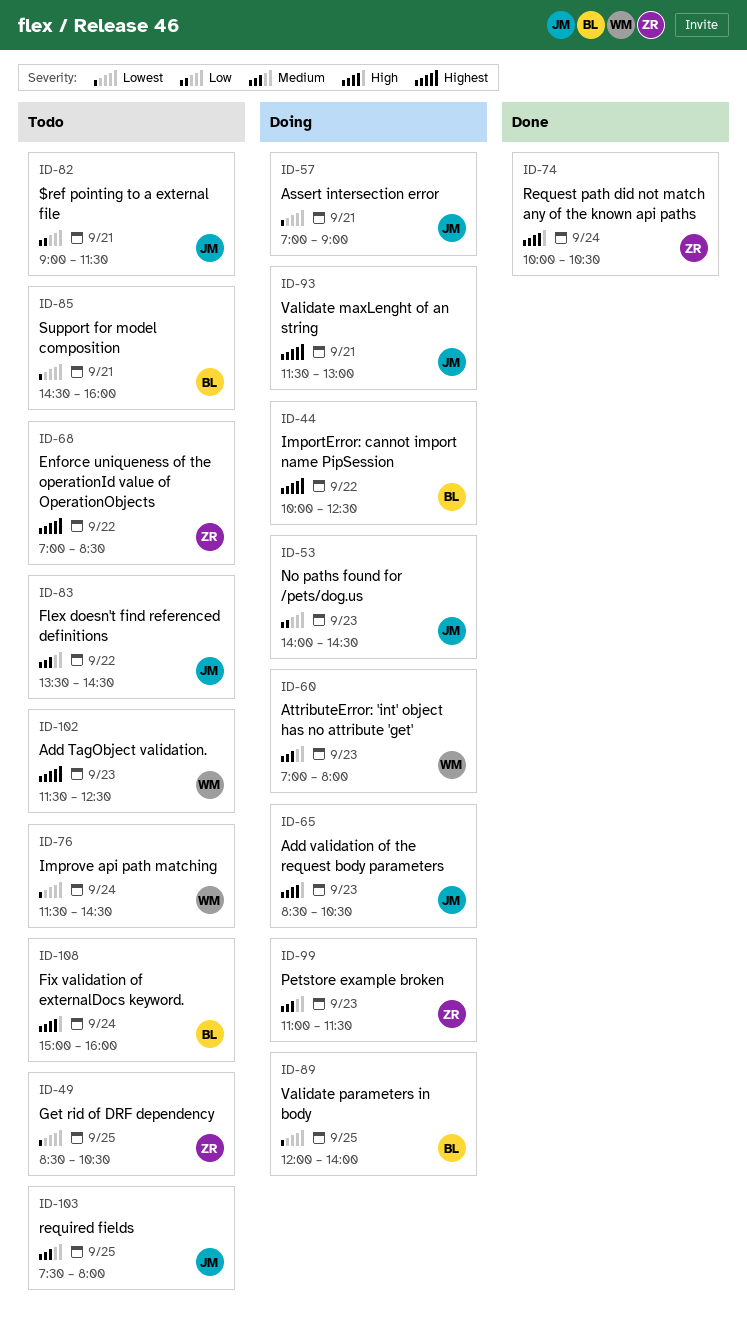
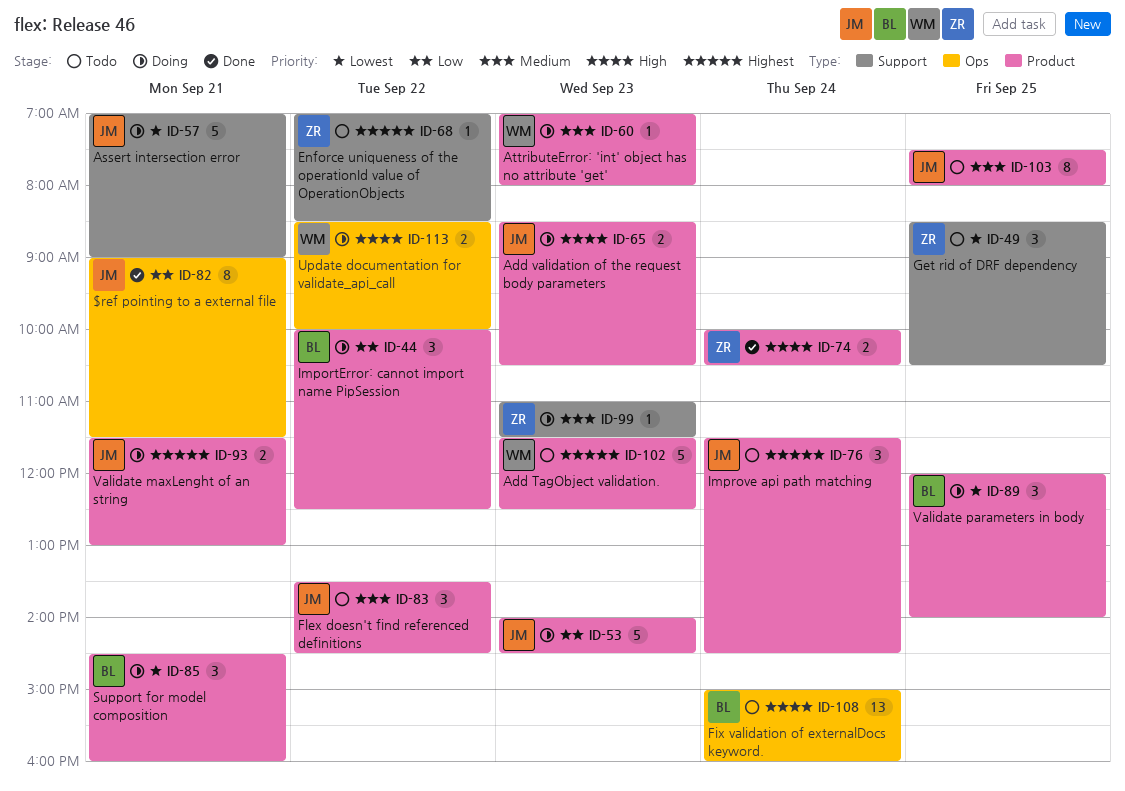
ID-44, priority: Highest -> Low
ID-76, owner: WM -> JM
ID-76, priority: Lowest -> Highest
ID-82, status: Todo -> Done
ID-85, status: Todo -> Doing
ID-113: none -> present

